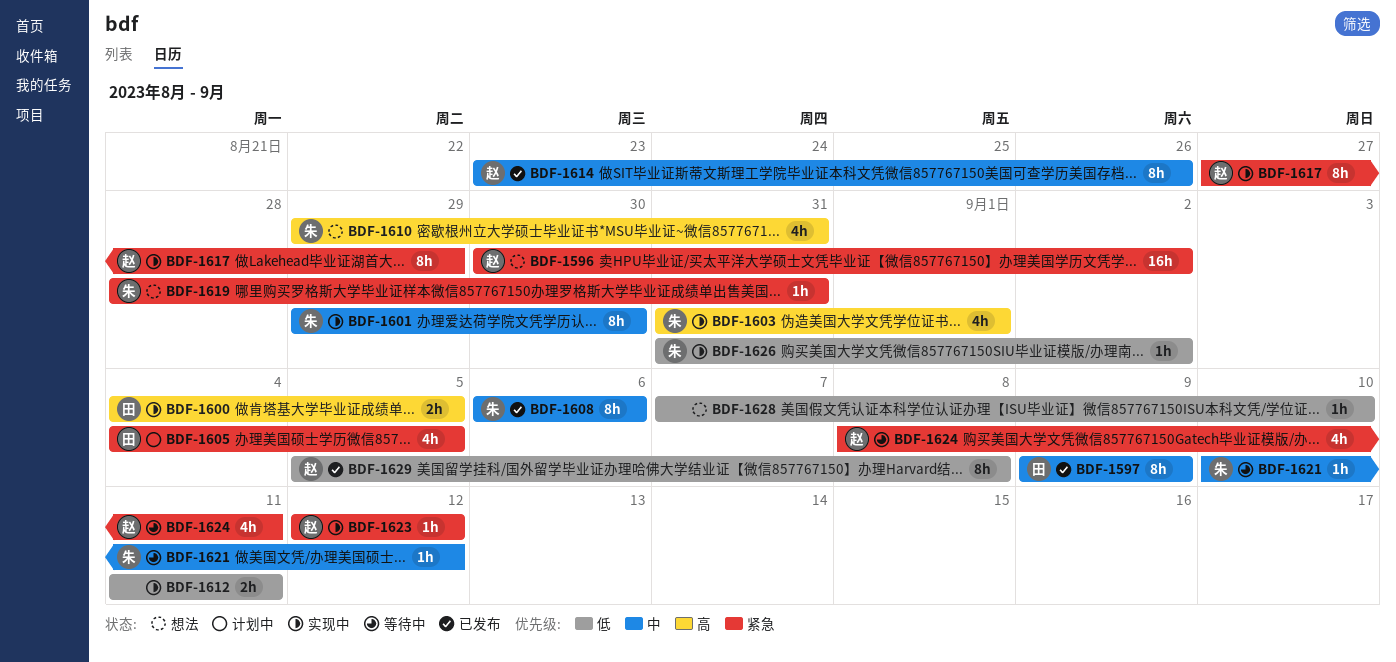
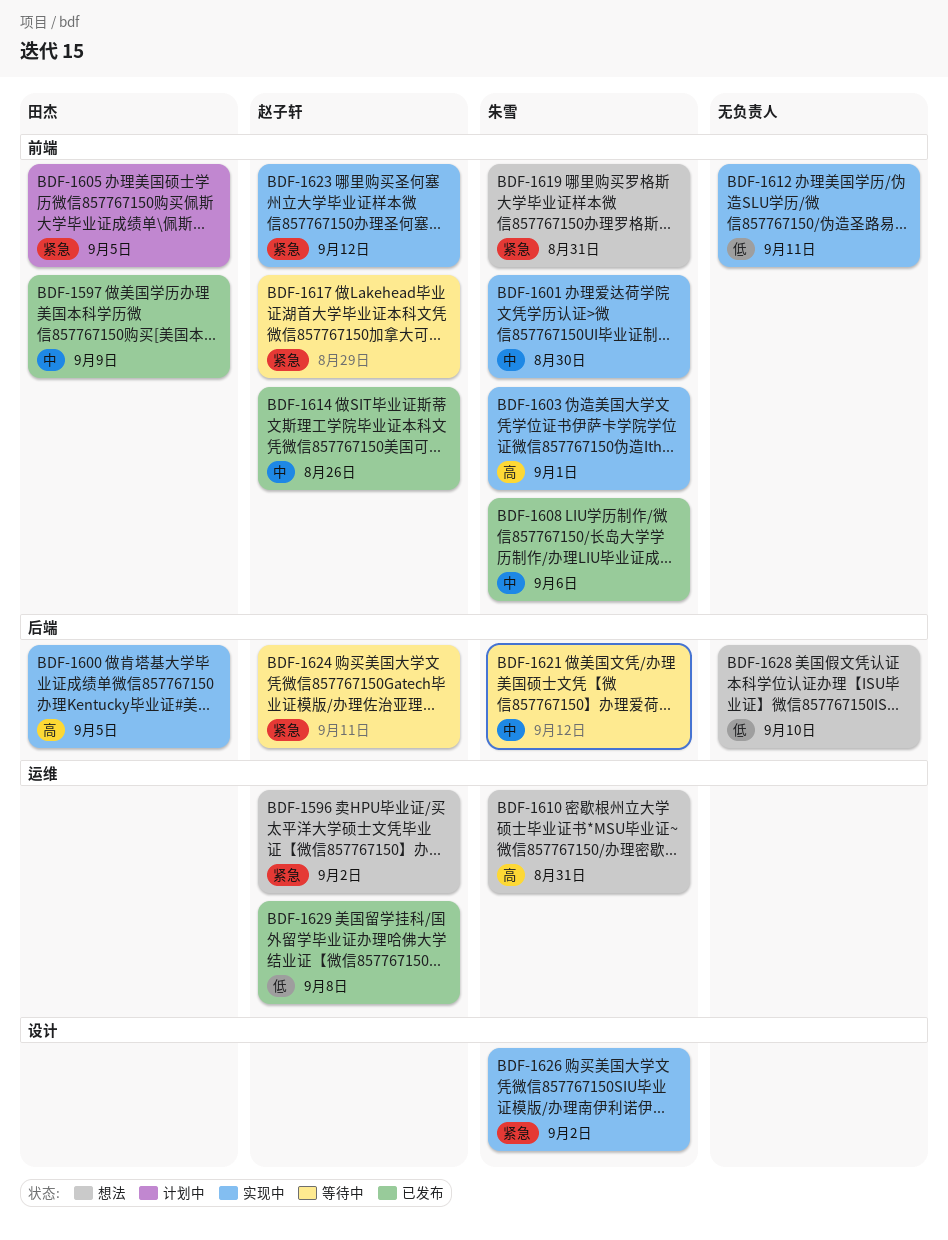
BDF-1617, status: 实现中 -> 等待中
BDF-1626, priority: 低 -> 紧急

